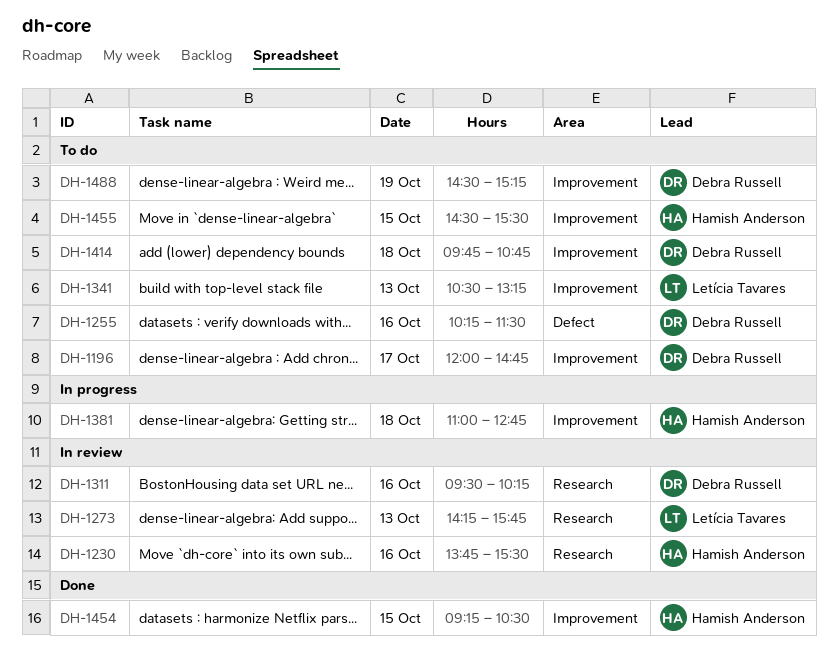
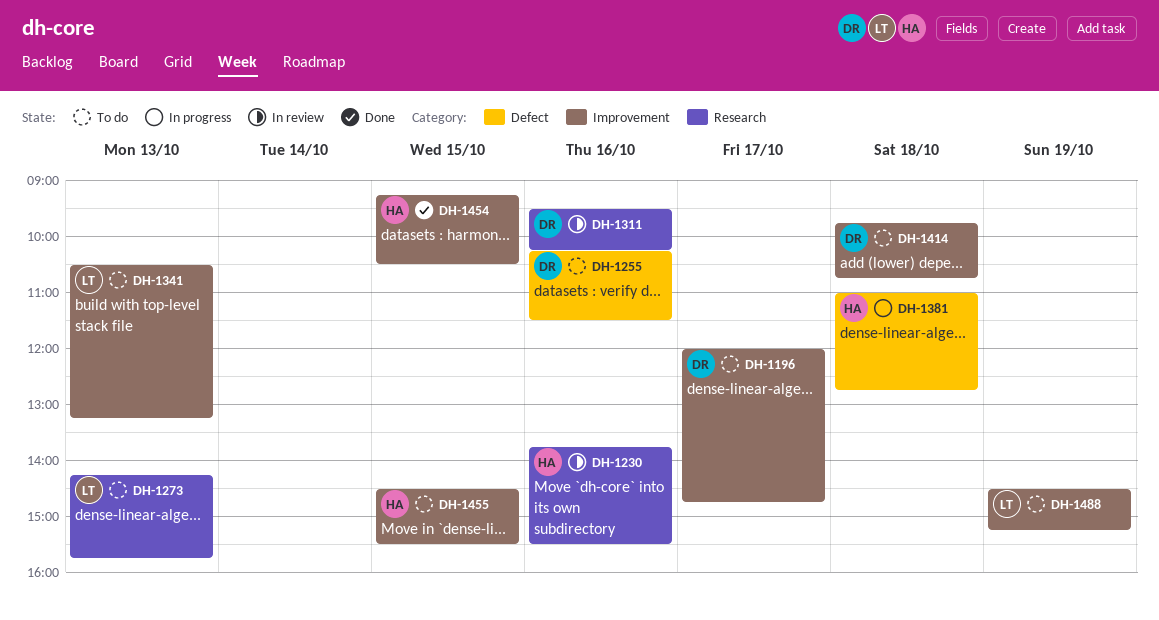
DH-1273, status: In review -> To do
DH-1381, label: Improvement -> Defect
DH-1488, owner: Debra Russell -> Letícia Tavares

